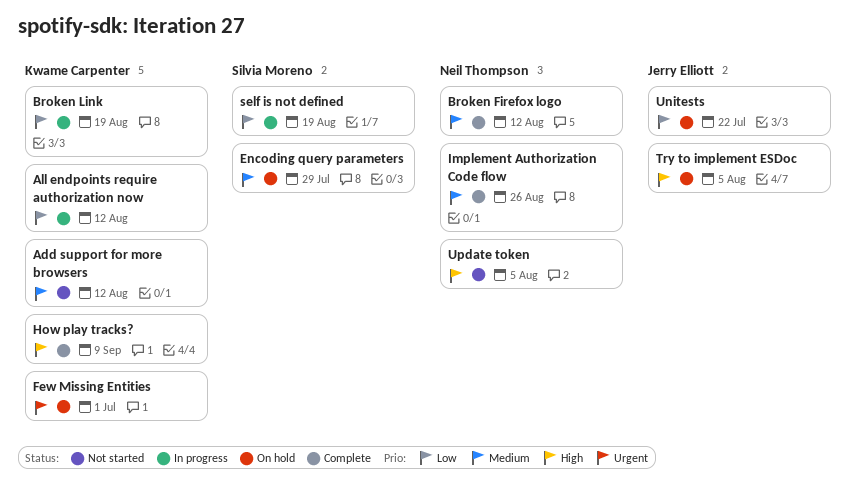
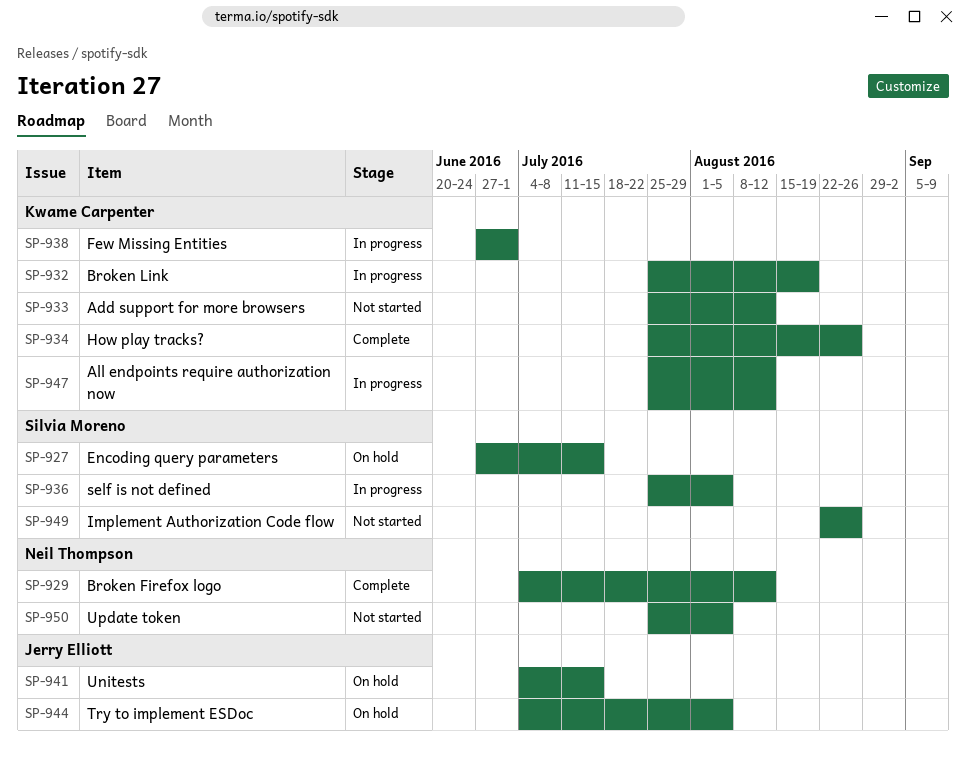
Encoding query parameters, due: Jul 29 -> Jul 15
Few Missing Entities, status: On hold -> In progress
How play tracks?, due: Sep 9 -> Aug 26
Implement Authorization Code flow, status: Complete -> Not started
Implement Authorization Code flow, owner: Neil Thompson -> Silvia Moreno
self is not defined, due: Aug 19 -> Aug 5
Unitests, due: Jul 22 -> Jul 15

